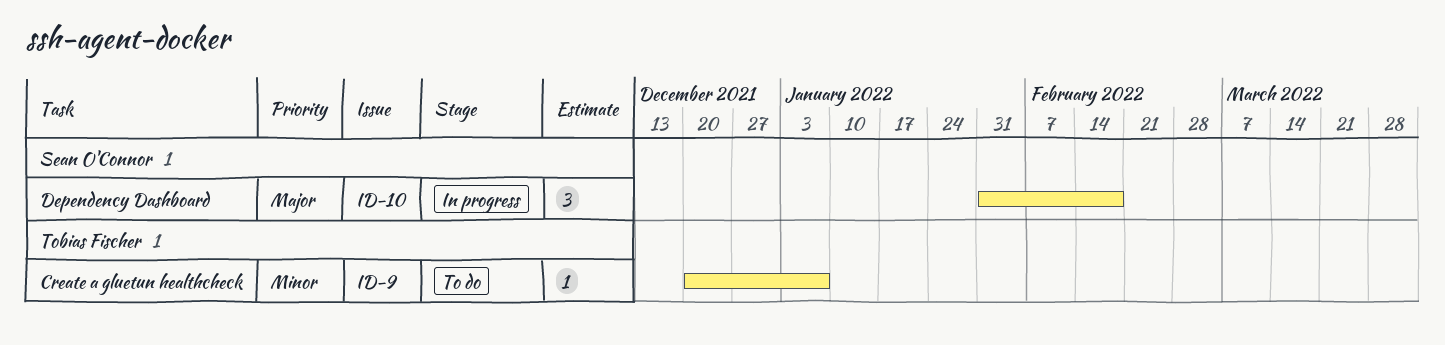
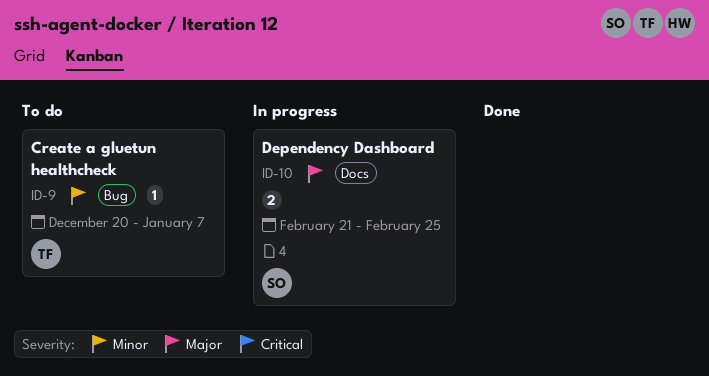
ID-10, estimate: 3 -> 2
ID-10, start: Jan 31 -> Feb 21
ID-10, due: Feb 18 -> Feb 25

